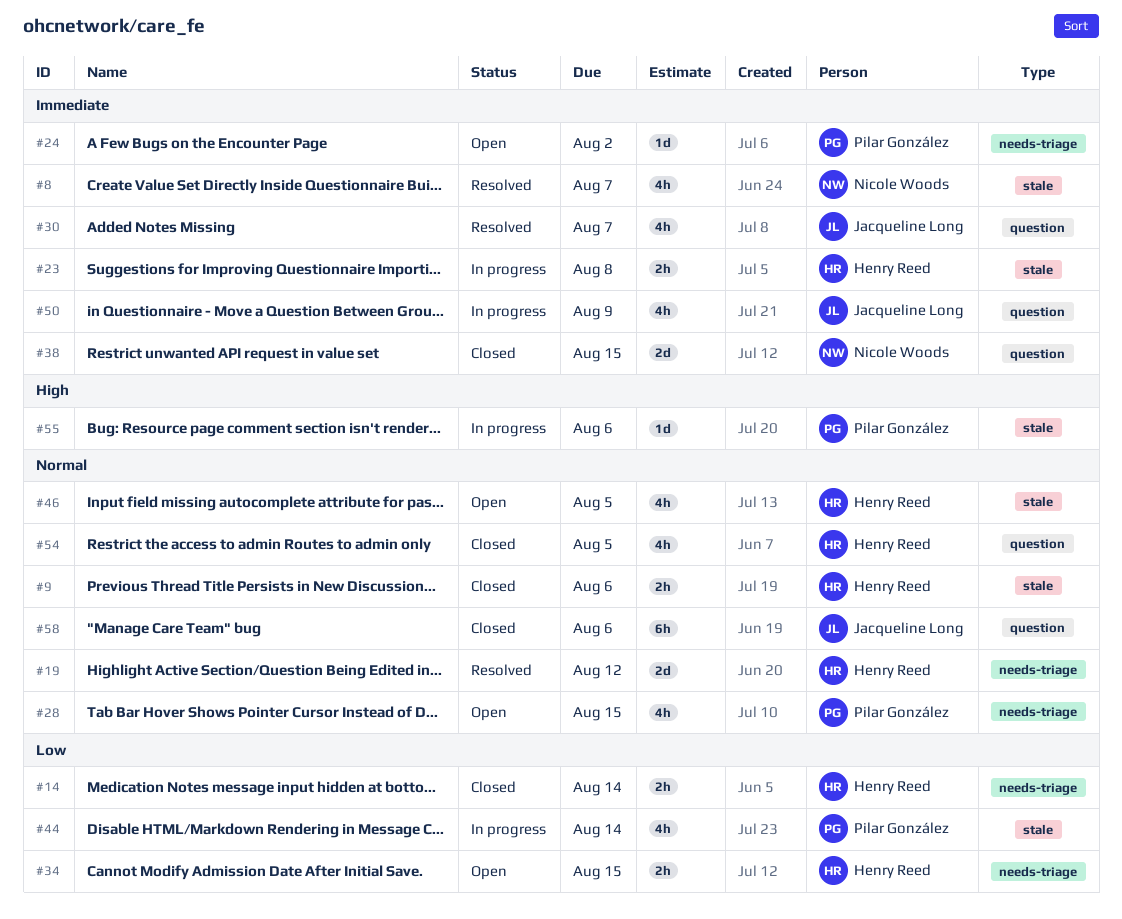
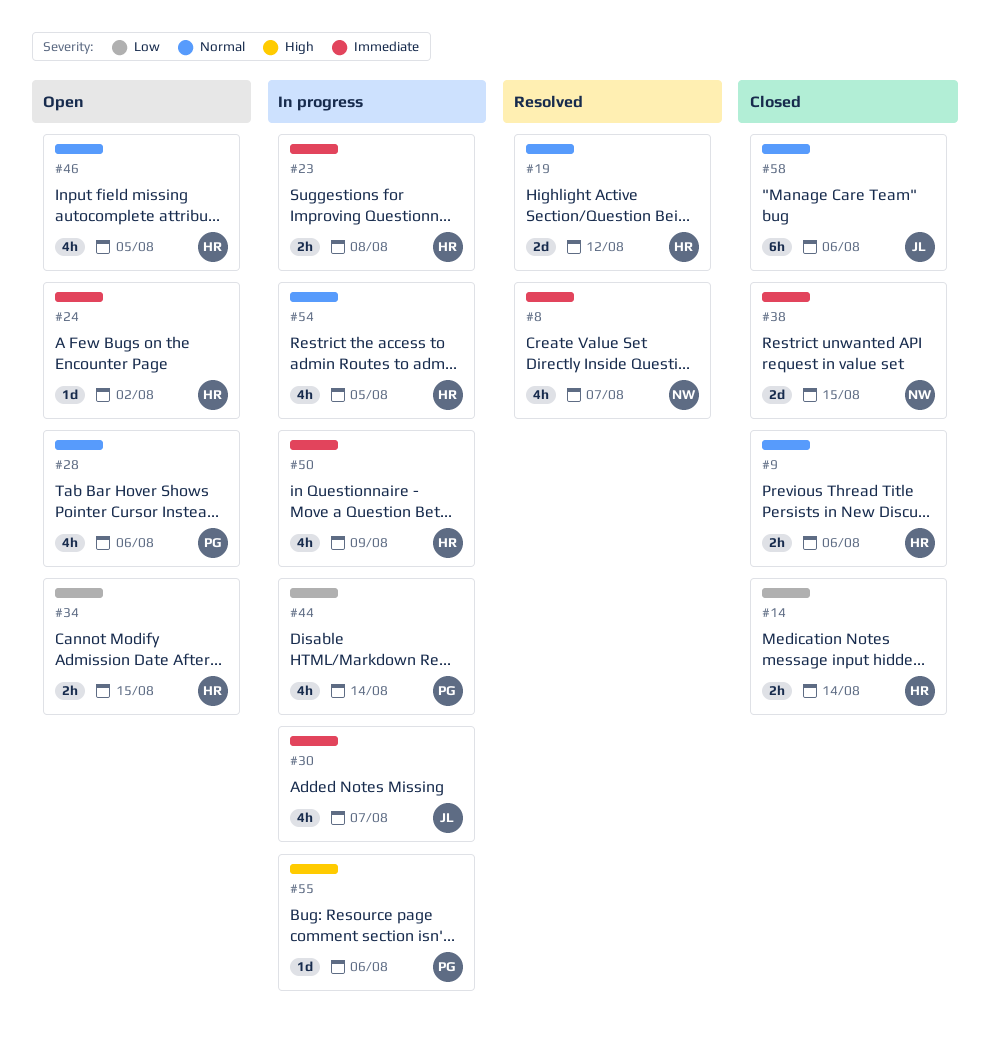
#24, owner: Pilar González -> Henry Reed
#28, due: Aug 15 -> Aug 6
#30, status: Resolved -> In progress
#50, owner: Jacqueline Long -> Henry Reed
#54, status: Closed -> In progress

